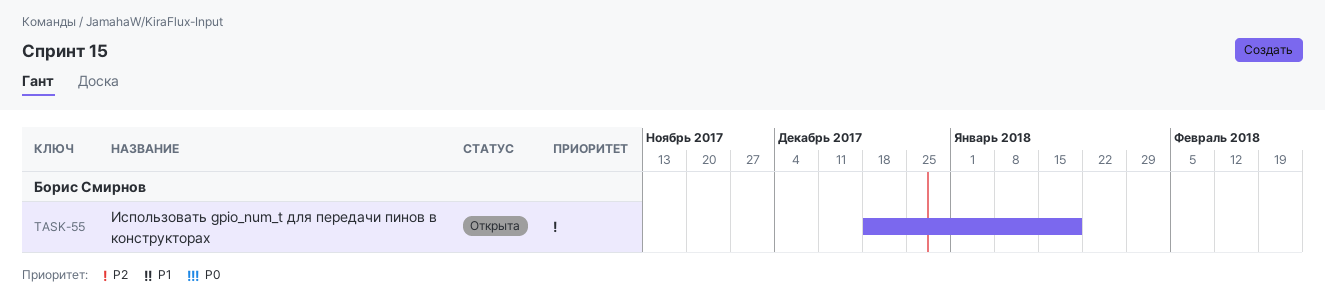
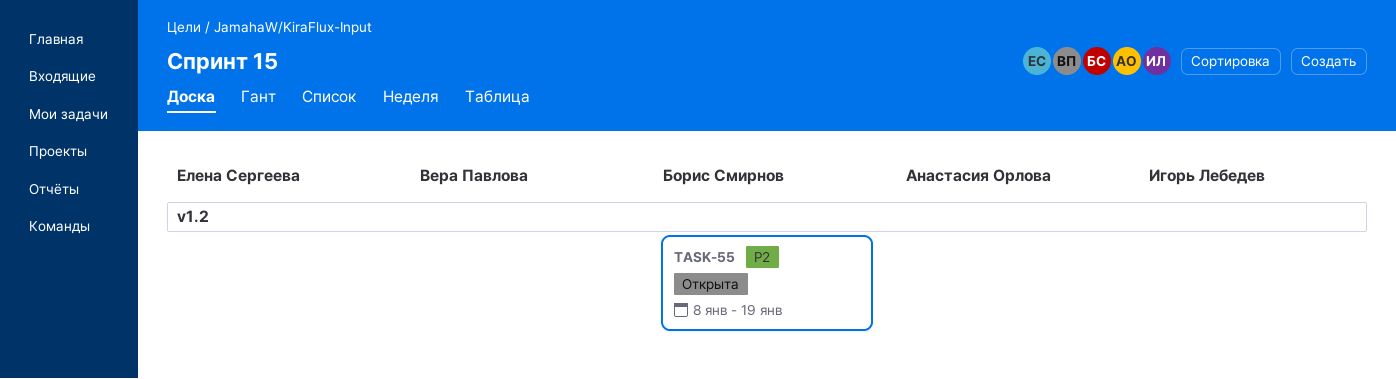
TASK-55, start: Dec 18 -> Jan 8

